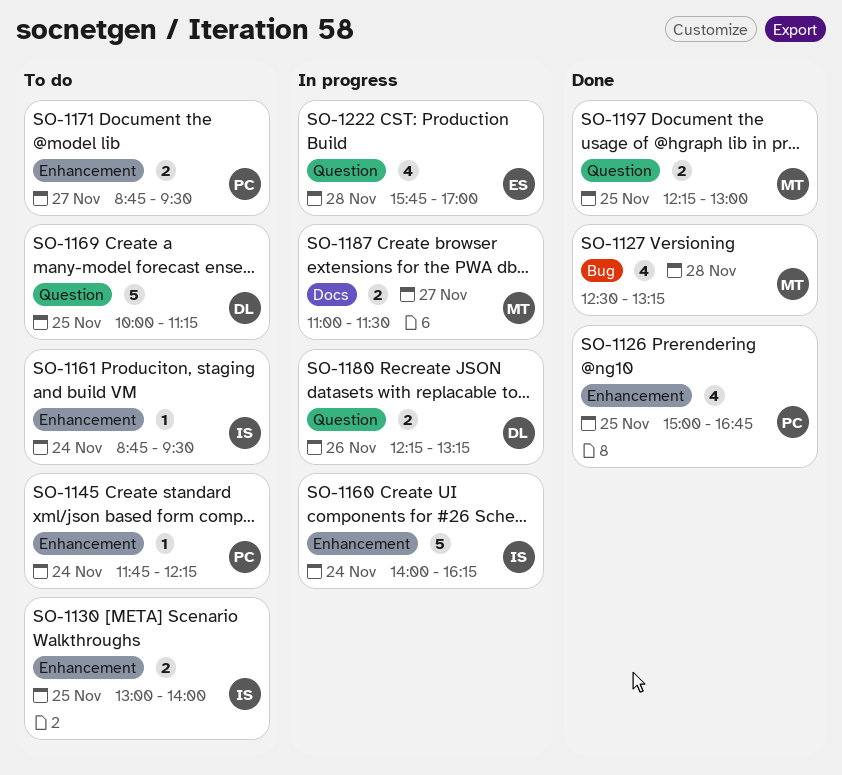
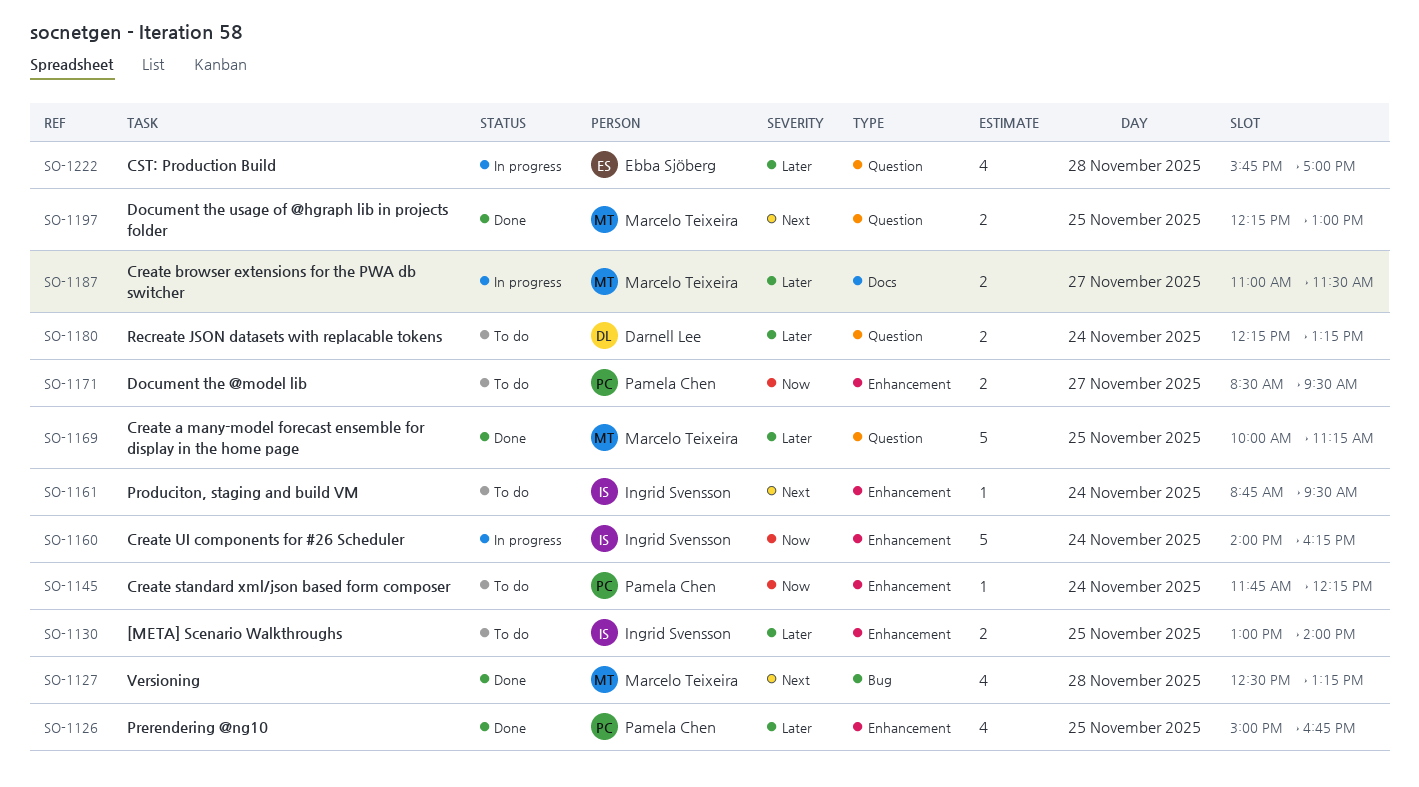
SO-1169, status: To do -> Done
SO-1169, owner: Darnell Lee -> Marcelo Teixeira
SO-1171, begins: 08:45 -> 08:30
SO-1180, status: In progress -> To do
SO-1180, day: Nov 26 -> Nov 24

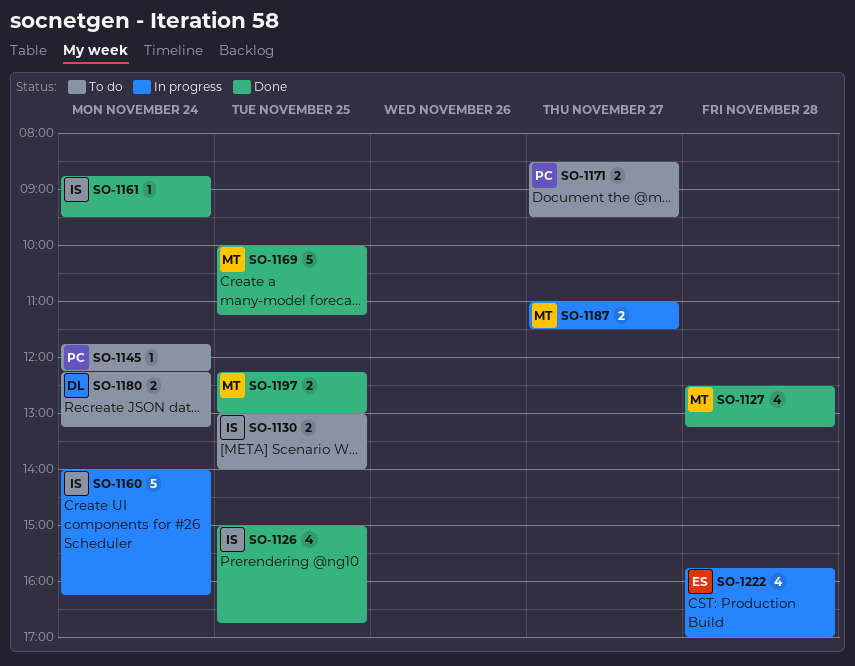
SO-1126, owner: Pamela Chen -> Ingrid Svensson
SO-1161, status: To do -> Done

